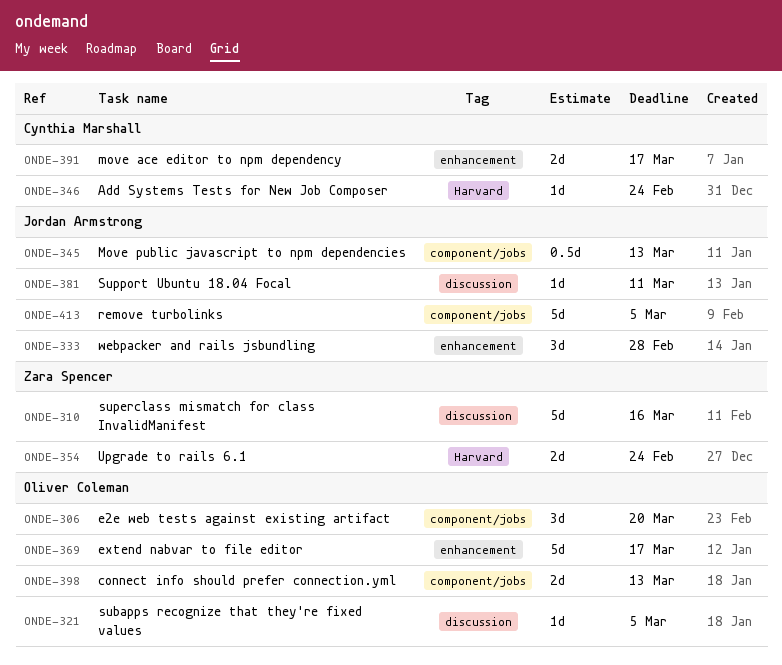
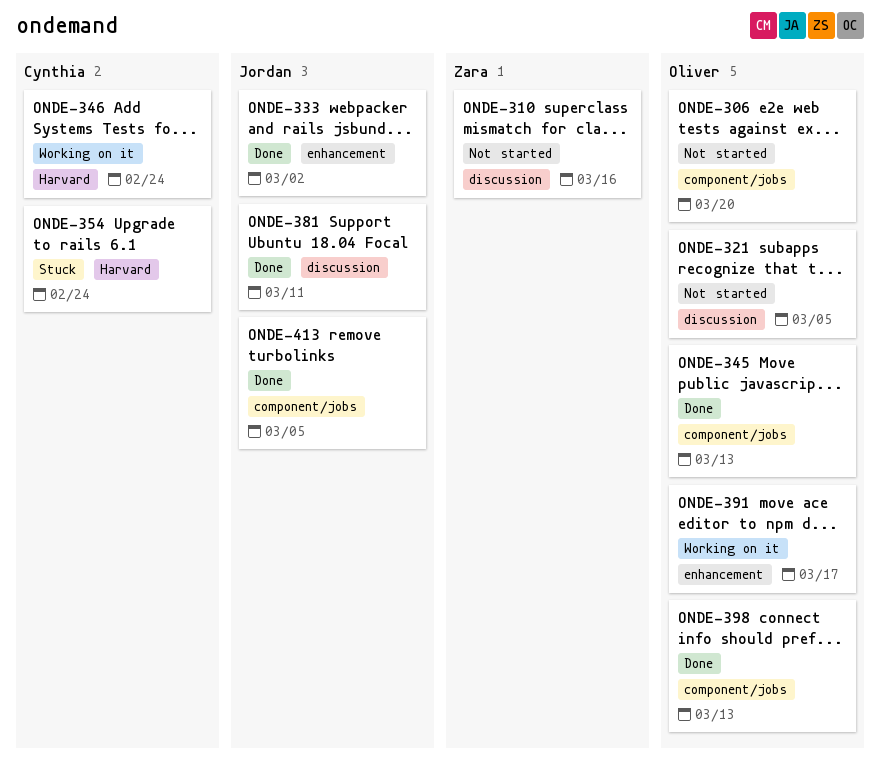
ONDE-333, due: Feb 28 -> Mar 2
ONDE-345, owner: Jordan Armstrong -> Oliver Coleman
ONDE-354, owner: Zara Spencer -> Cynthia Marshall
ONDE-369: present -> none
ONDE-391, owner: Cynthia Marshall -> Oliver Coleman

